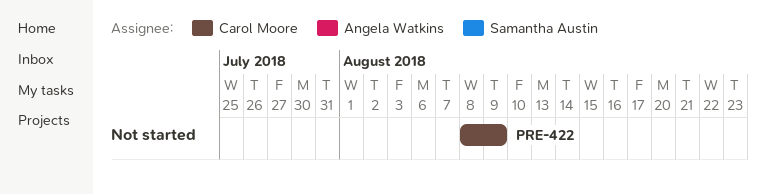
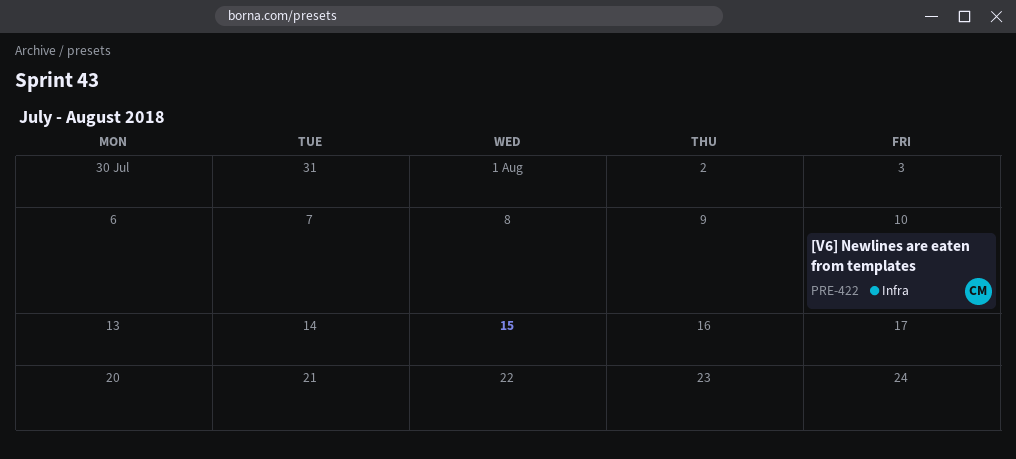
PRE-422, due: Aug 9 -> Aug 10

